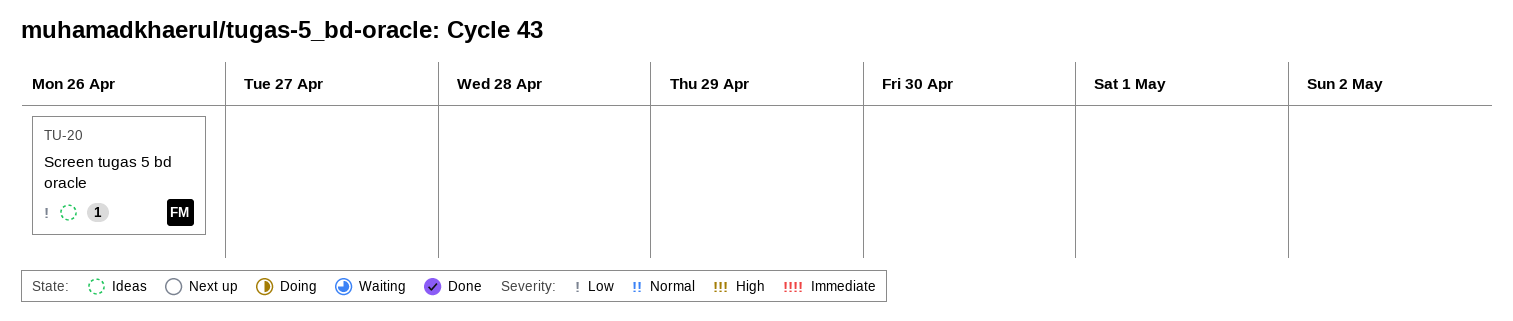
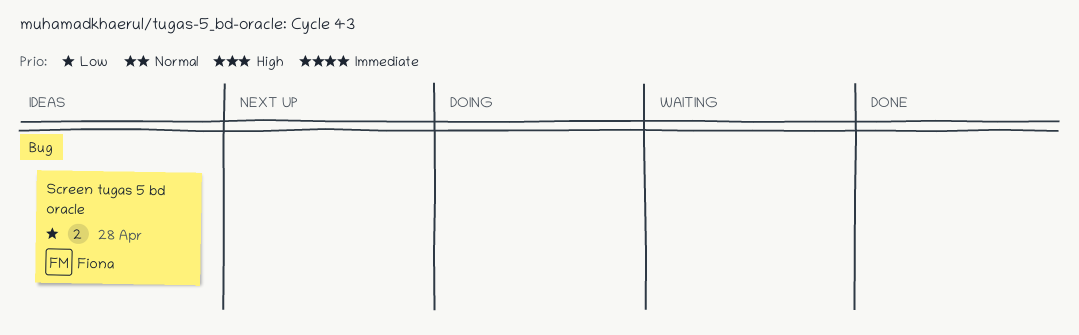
Screen tugas 5 bd oracle, estimate: 1 -> 2
Screen tugas 5 bd oracle, due: Apr 26 -> Apr 28

